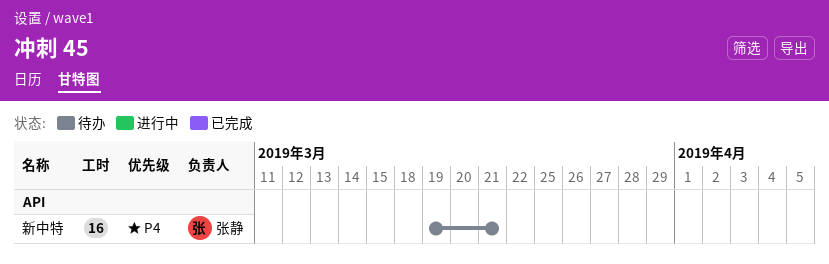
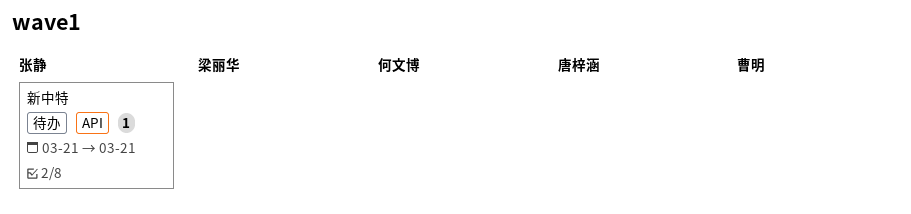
新中特, estimate: 16 -> 1
新中特, start: Mar 19 -> Mar 21

